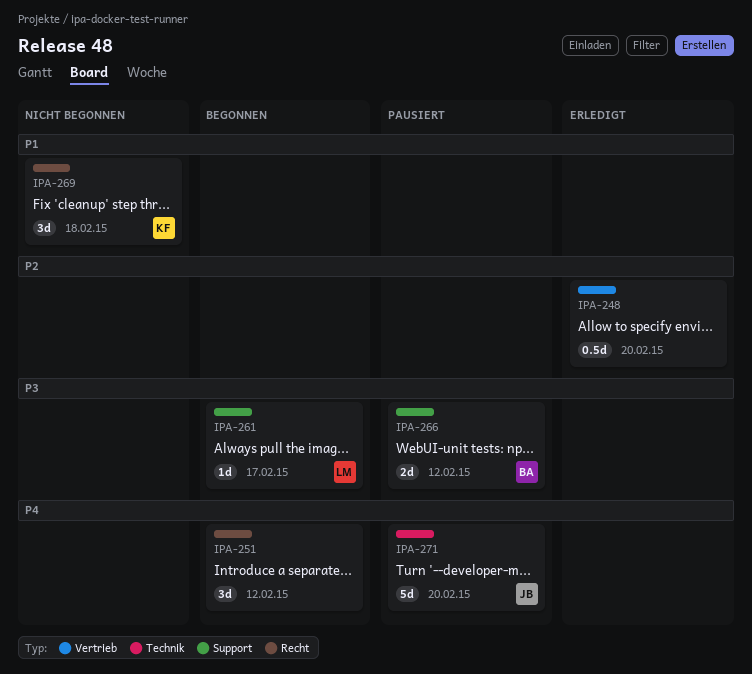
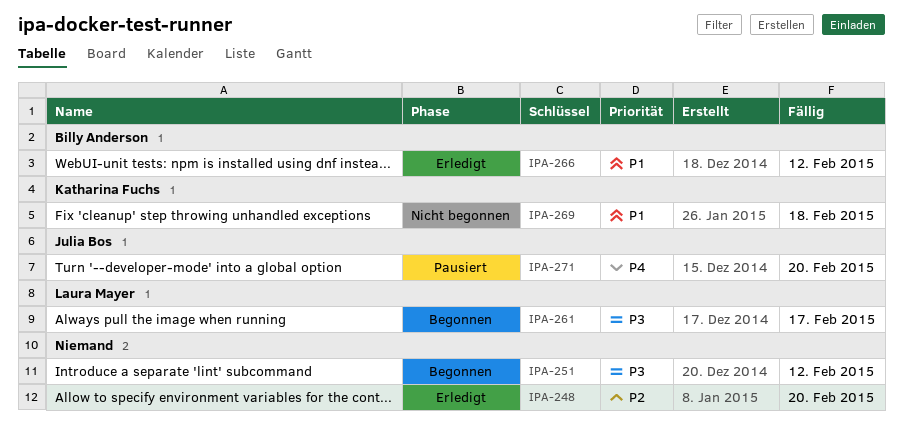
IPA-251, priority: P4 -> P3
IPA-266, status: Pausiert -> Erledigt
IPA-266, priority: P3 -> P1

